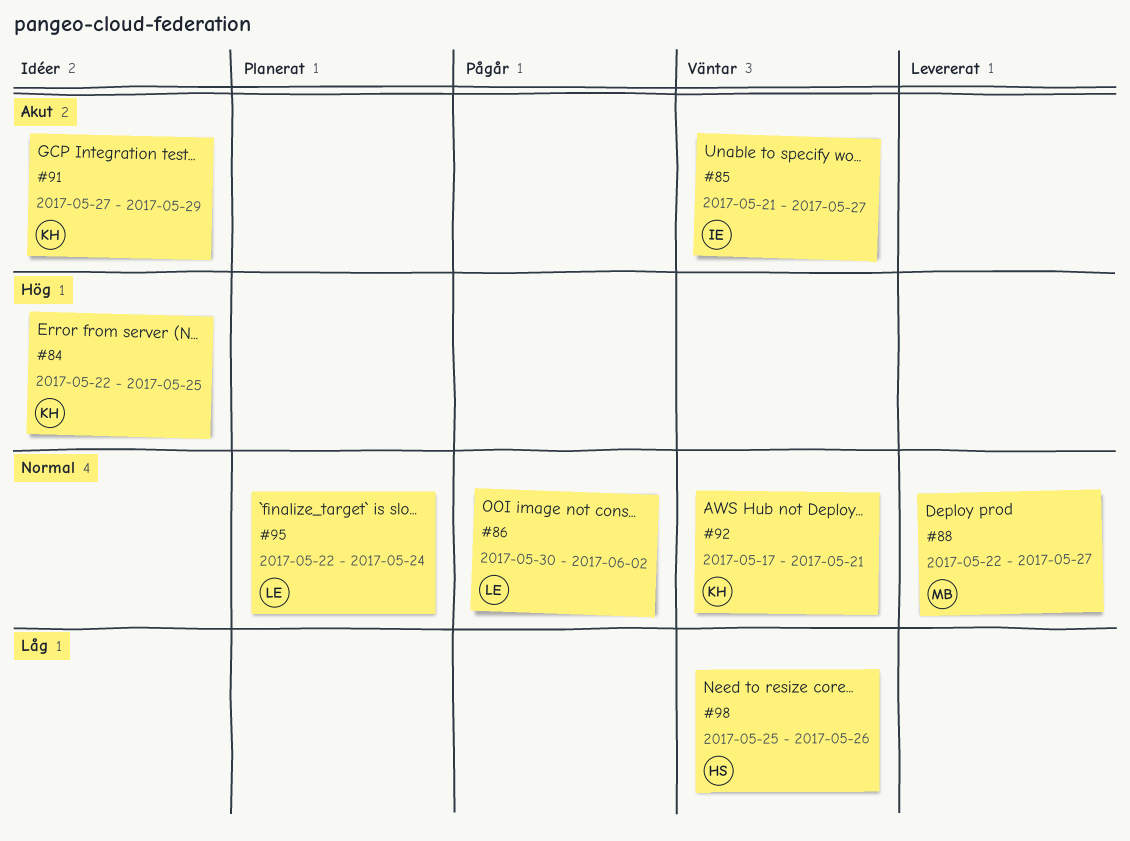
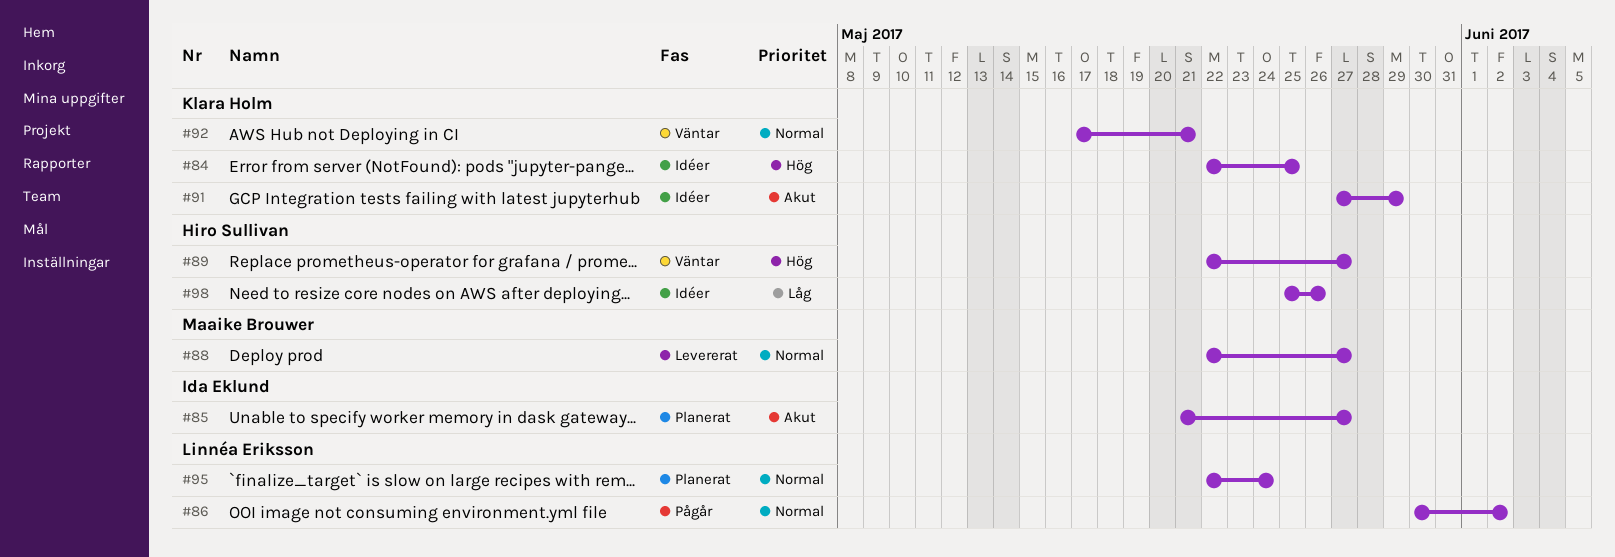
#85, status: Väntar -> Planerat
#89: none -> present
#98, status: Väntar -> Idéer

